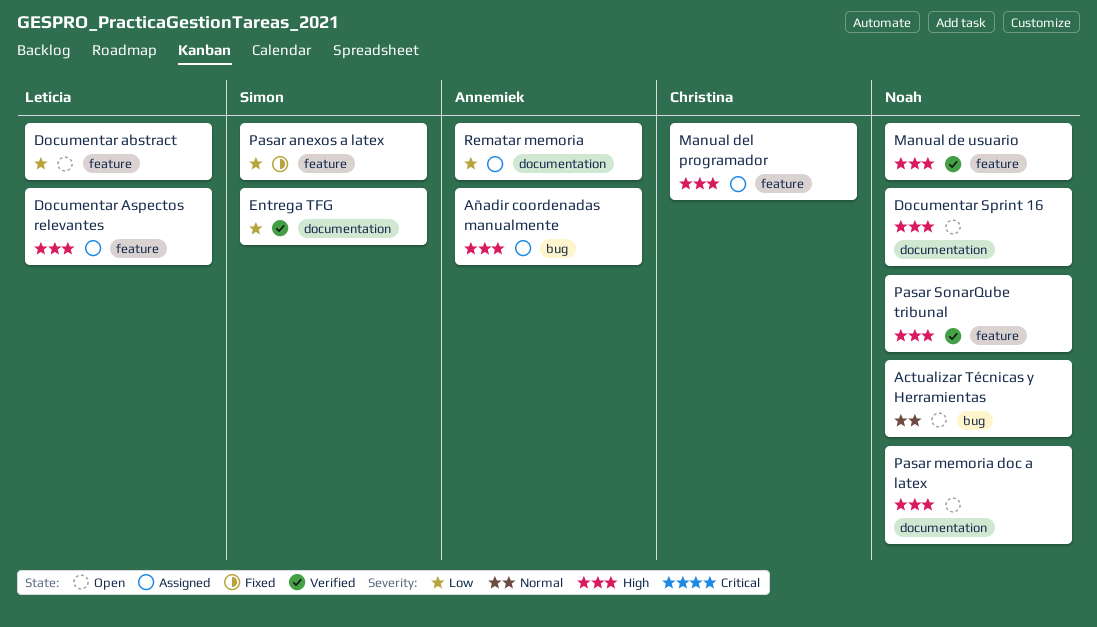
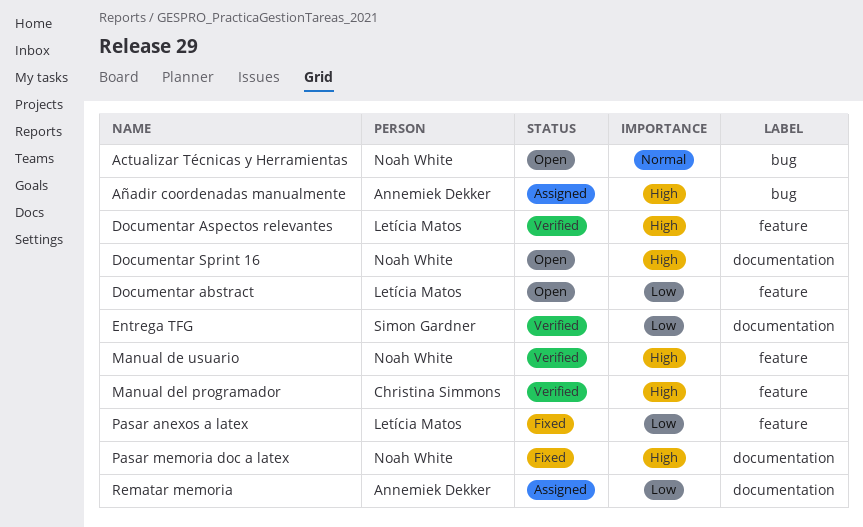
Documentar Aspectos relevantes, status: Assigned -> Verified
Manual del programador, status: Assigned -> Verified
Pasar anexos a latex, owner: Simon Gardner -> Letícia Matos
Pasar memoria doc a latex, status: Open -> Fixed
Pasar SonarQube tribunal: present -> none

